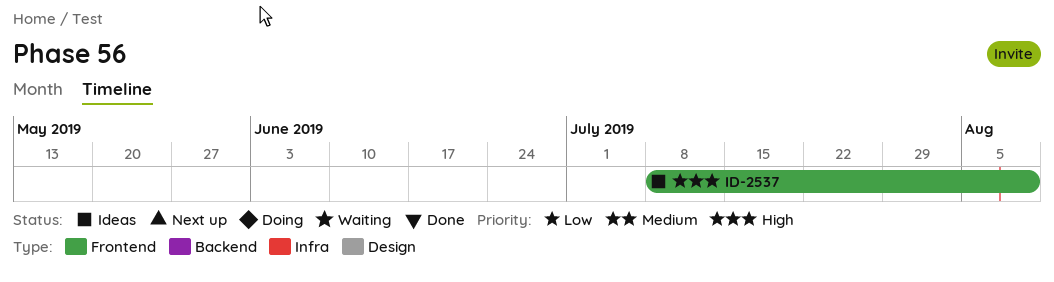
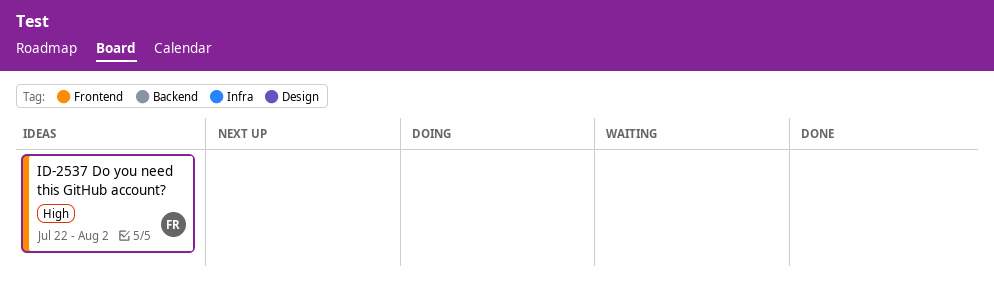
ID-2537, start: Jul 8 -> Jul 22
ID-2537, due: Aug 9 -> Aug 2

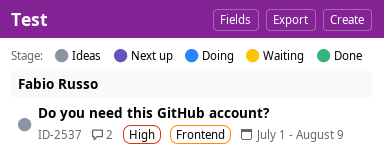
ID-2537, start: Jul 22 -> Jul 1
ID-2537, due: Aug 2 -> Aug 9

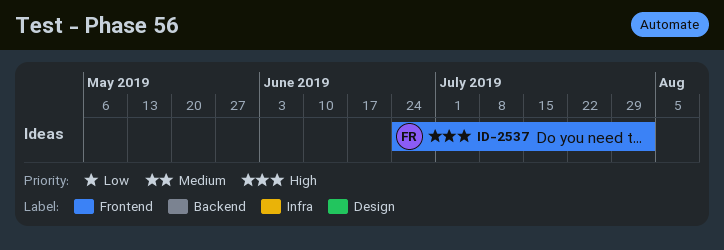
ID-2537, start: Jul 1 -> Jun 24
ID-2537, due: Aug 9 -> Aug 2

